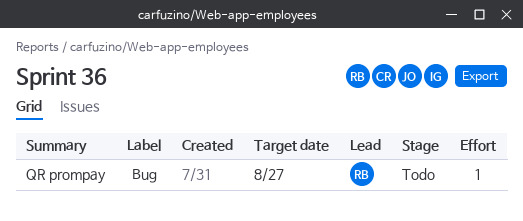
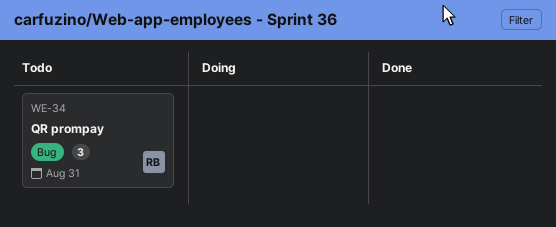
QR prompay, estimate: 1 -> 3
QR prompay, due: Aug 27 -> Aug 31

